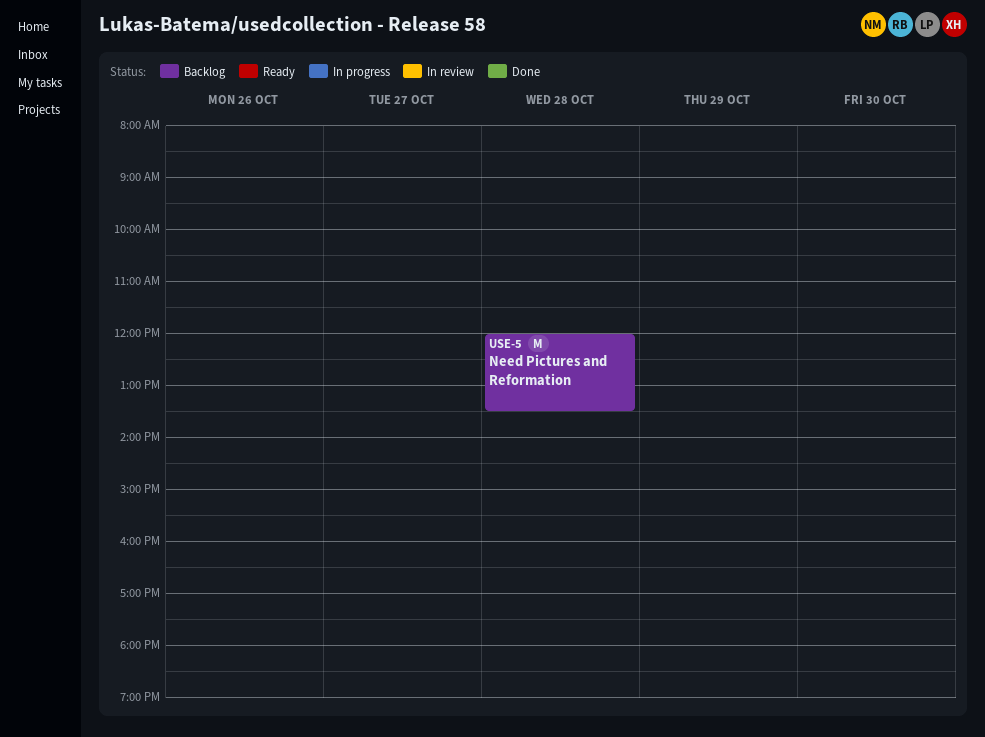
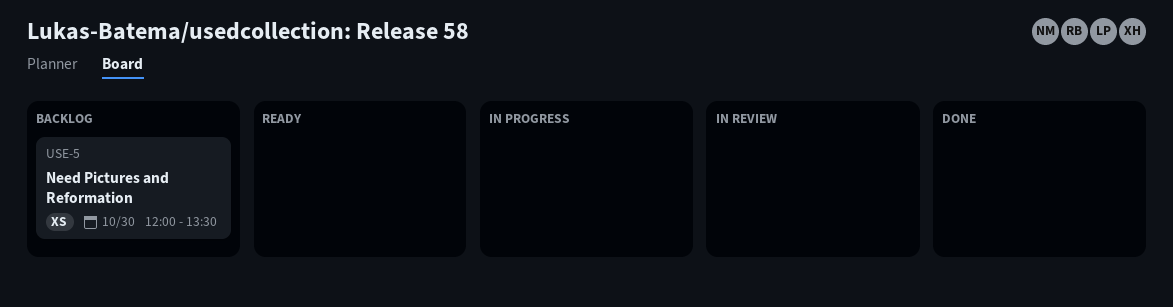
USE-5, estimate: M -> XS
USE-5, day: Oct 28 -> Oct 30

